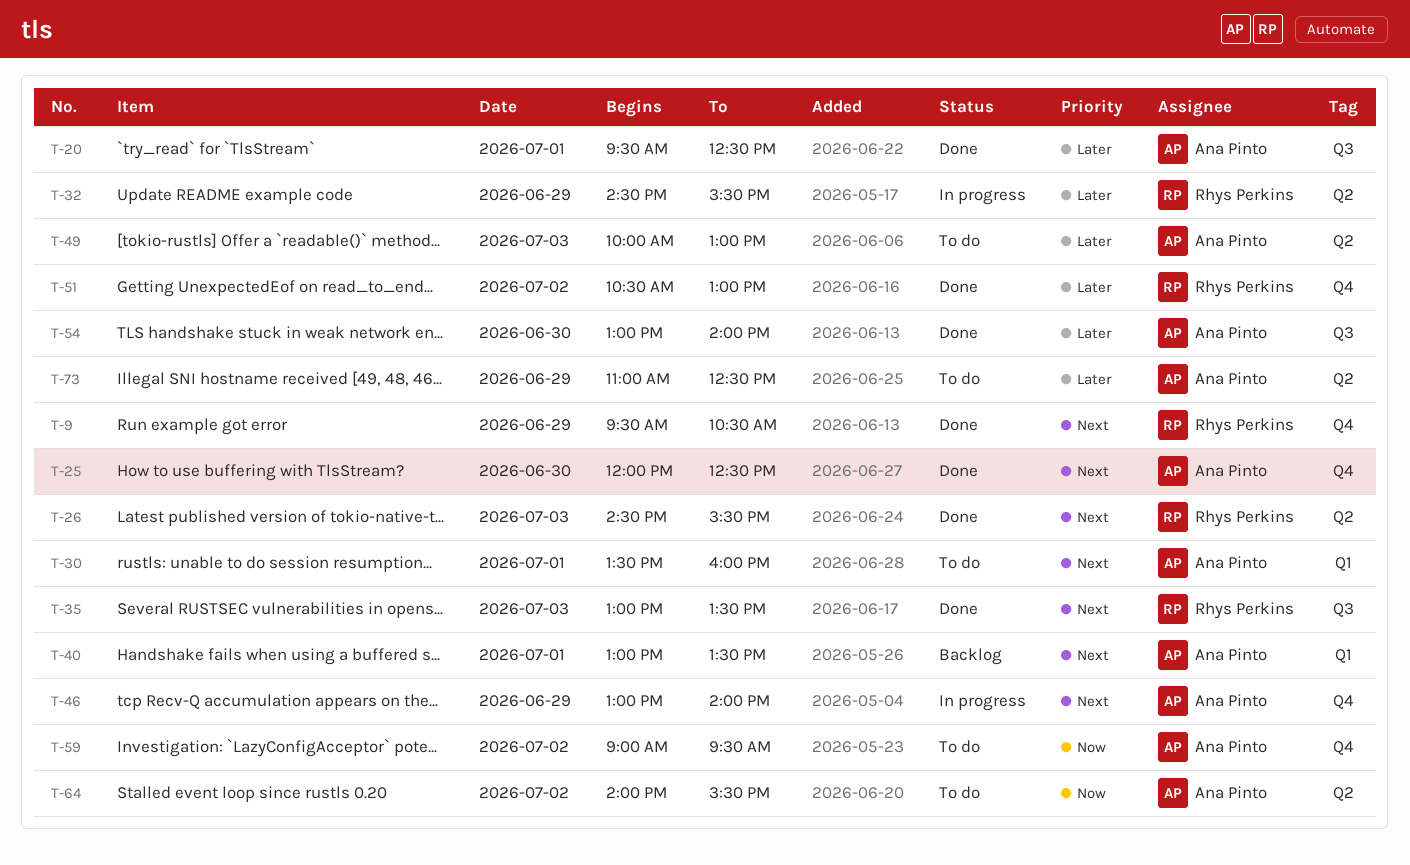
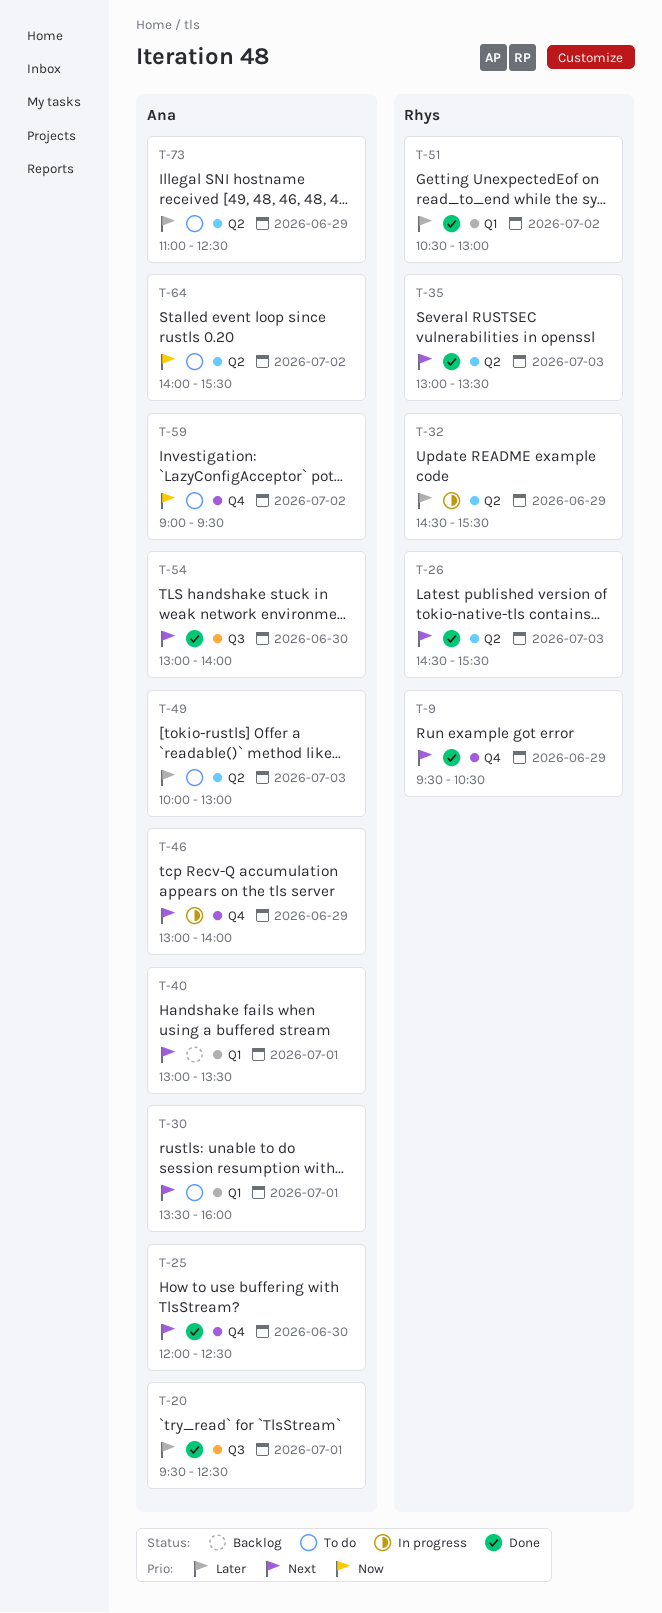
T-35, label: Q3 -> Q2
T-51, label: Q4 -> Q1
T-54, priority: Later -> Next

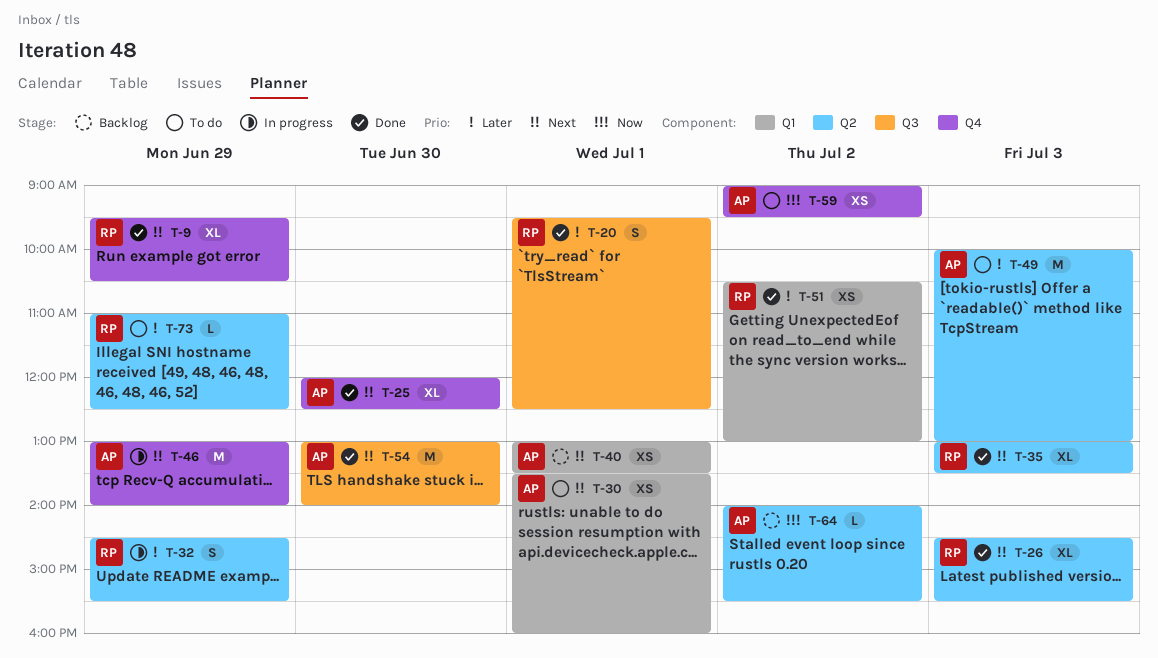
T-20, owner: Ana -> Rhys
T-64, status: To do -> Backlog
T-73, owner: Ana -> Rhys

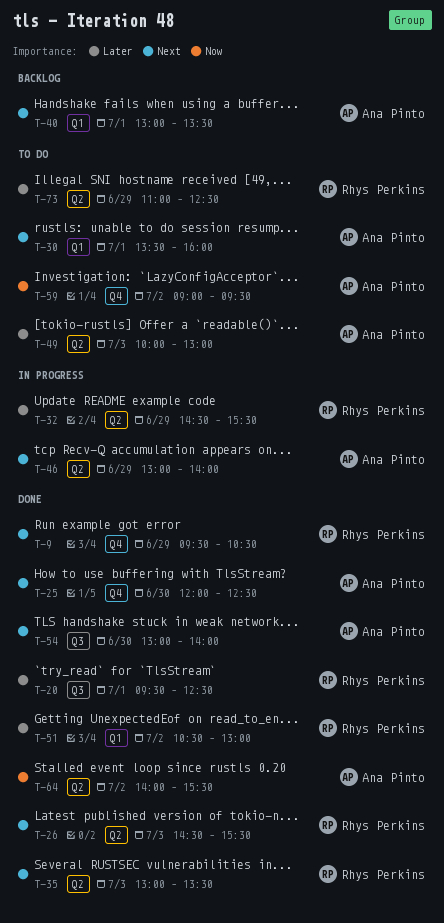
T-46, label: Q4 -> Q2
T-64, status: Backlog -> Done

